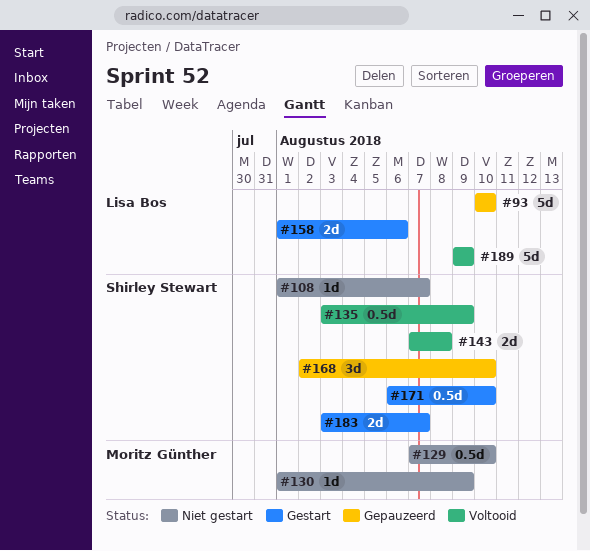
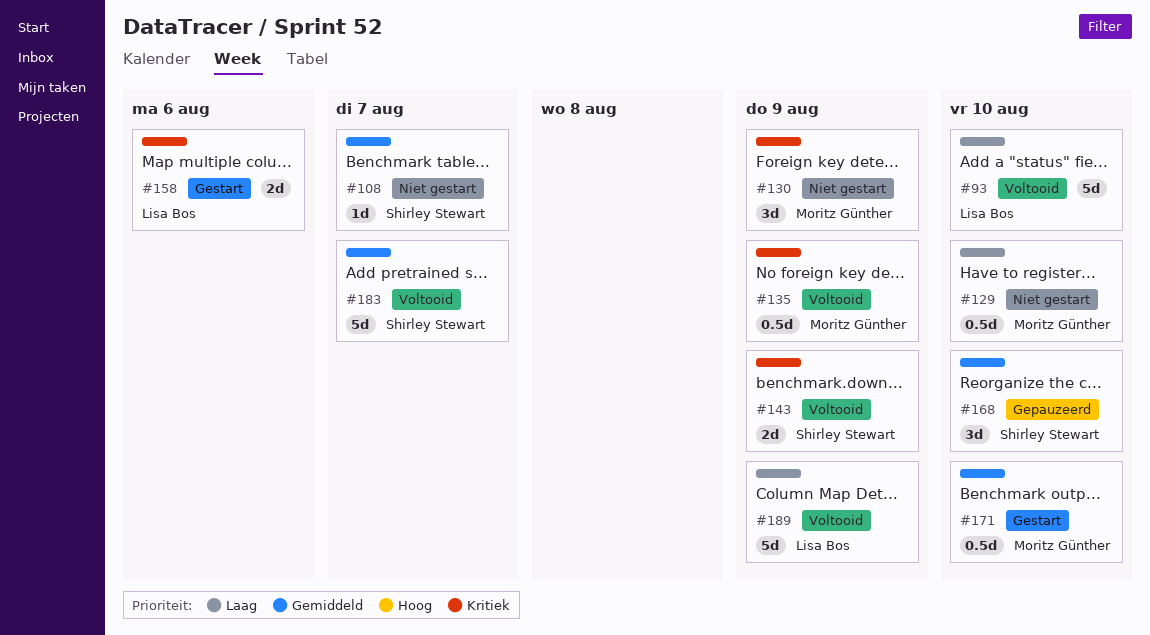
#93, status: Gepauzeerd -> Voltooid
#130, estimate: 1d -> 3d
#135, owner: Shirley Stewart -> Moritz Günther
#143, due: Aug 8 -> Aug 9
#171, owner: Shirley Stewart -> Moritz Günther
#183, status: Gestart -> Voltooid
#183, estimate: 2d -> 5d

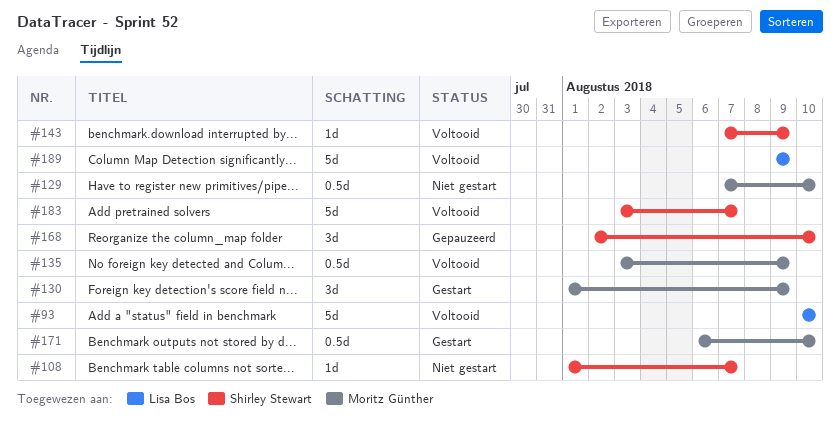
#130, status: Niet gestart -> Gestart
#143, estimate: 2d -> 1d
#158: present -> none

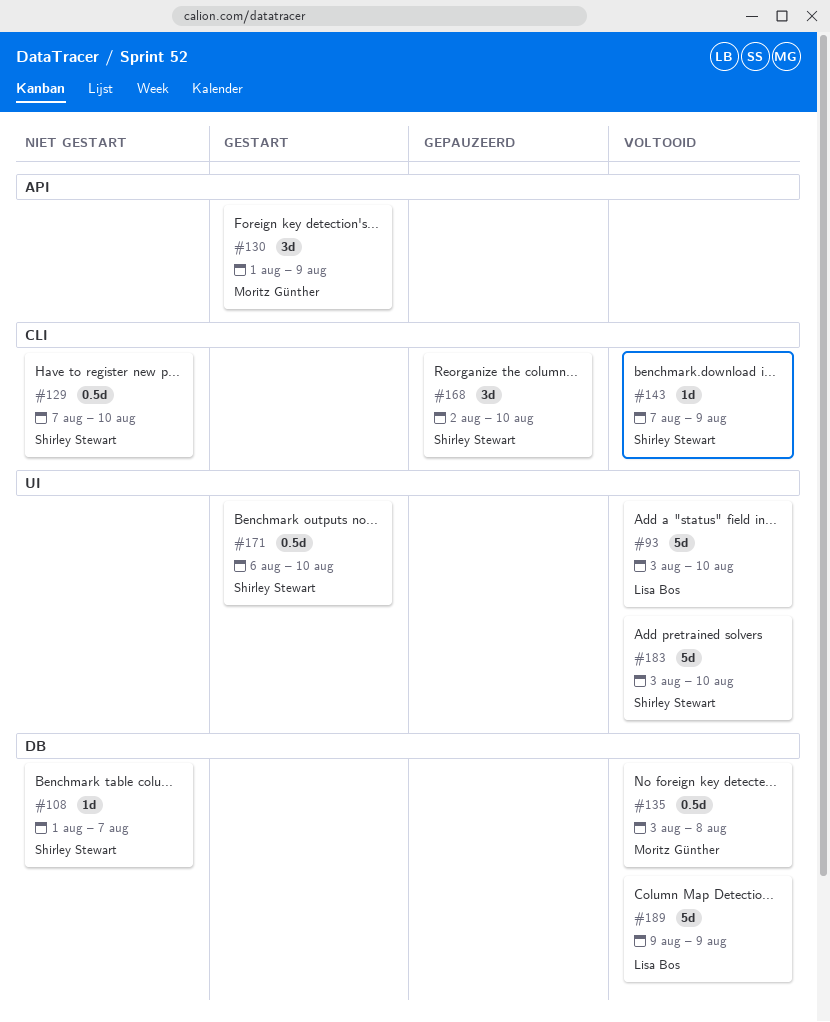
#93, start: Aug 10 -> Aug 3
#129, owner: Moritz Günther -> Shirley Stewart
#135, due: Aug 9 -> Aug 8
#171, owner: Moritz Günther -> Shirley Stewart
#183, due: Aug 7 -> Aug 10

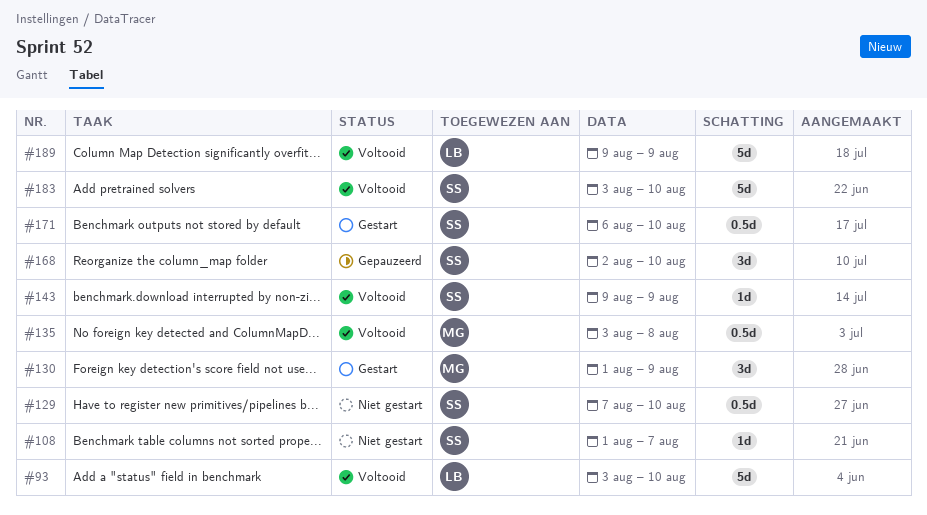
#143, start: Aug 7 -> Aug 9

